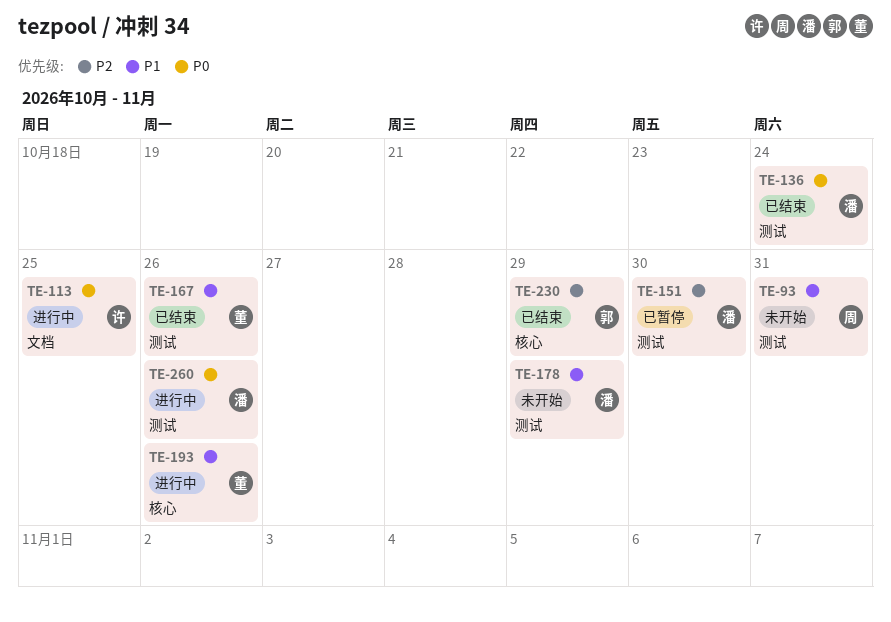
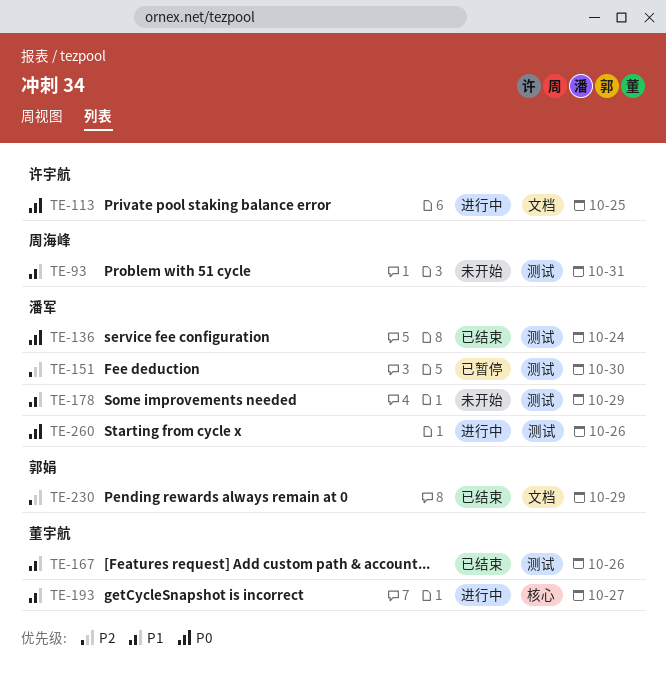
TE-193, due: Oct 26 -> Oct 27
TE-230, label: 核心 -> 文档

